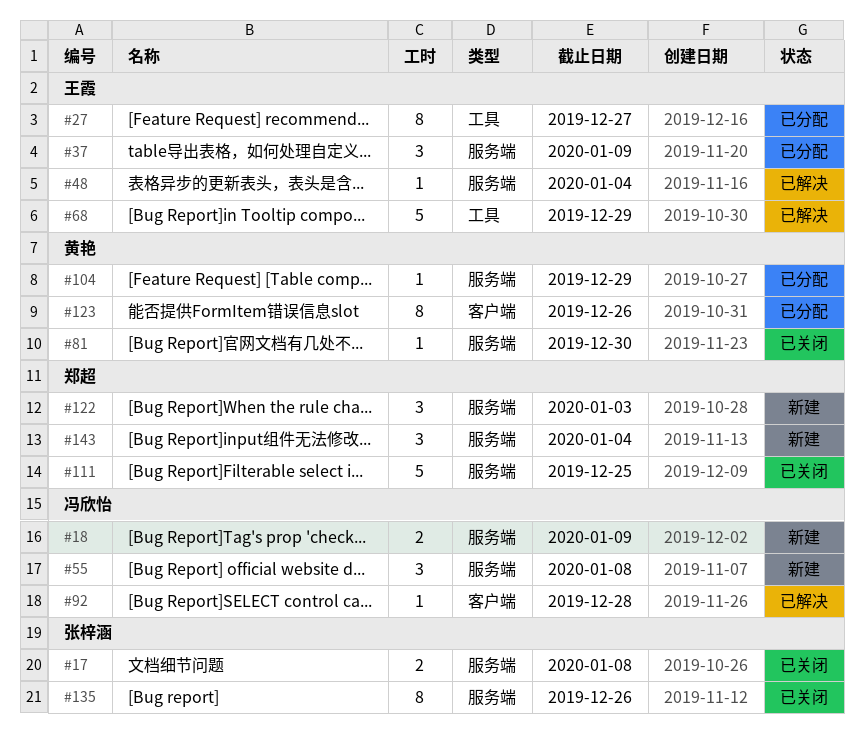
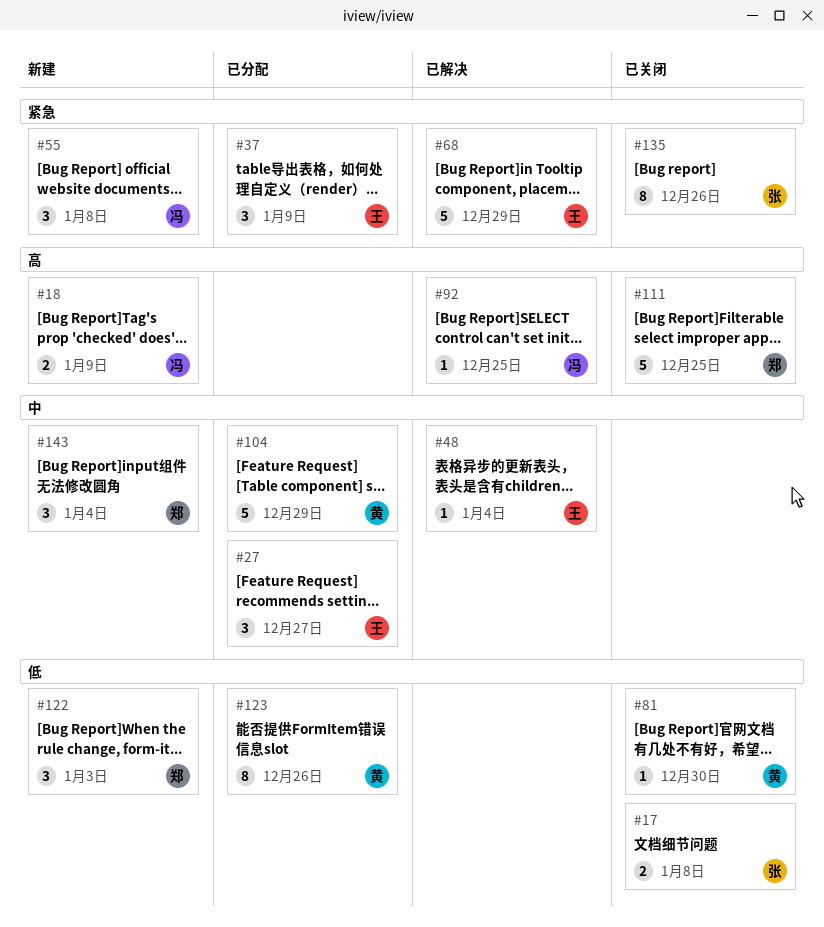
#27, estimate: 8 -> 3
#92, due: Dec 28 -> Dec 25
#104, estimate: 1 -> 5

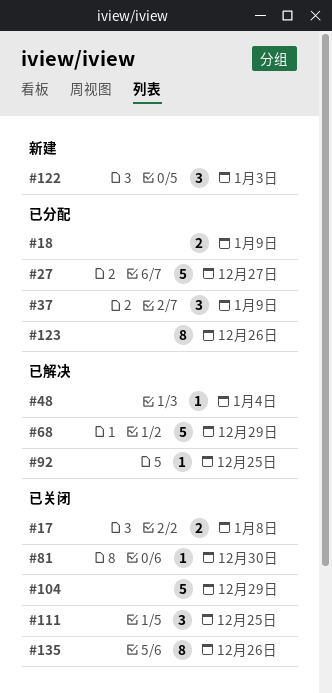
#18, status: 新建 -> 已分配
#27, estimate: 3 -> 5
#55: present -> none
#104, status: 已分配 -> 已关闭
#111, estimate: 5 -> 3
#143: present -> none

